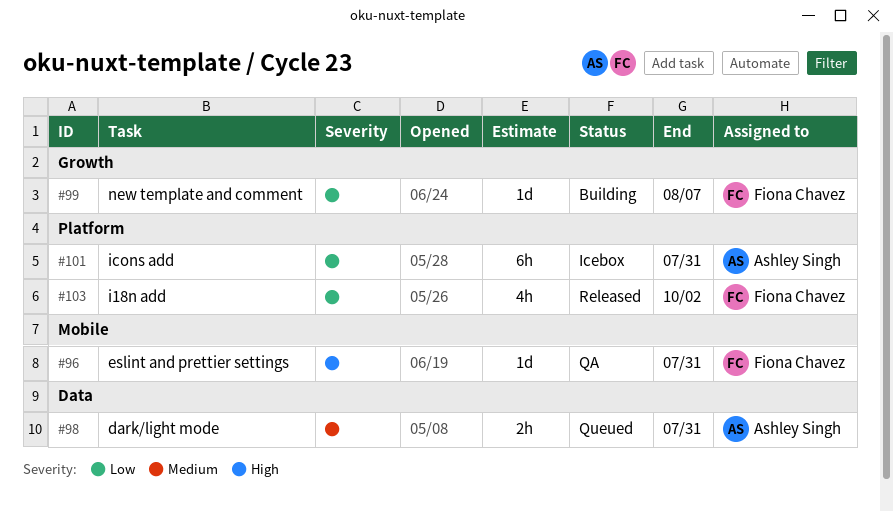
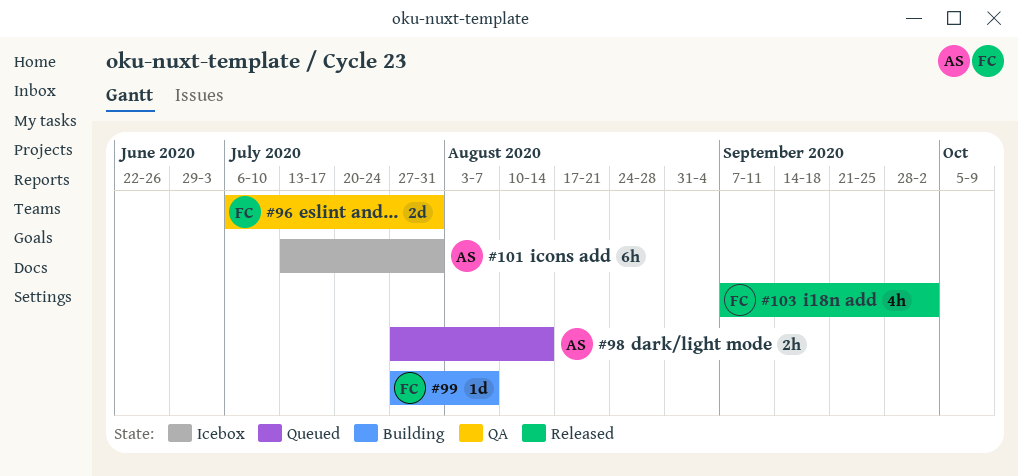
#96, estimate: 1d -> 2d
#98, due: Jul 31 -> Aug 14

